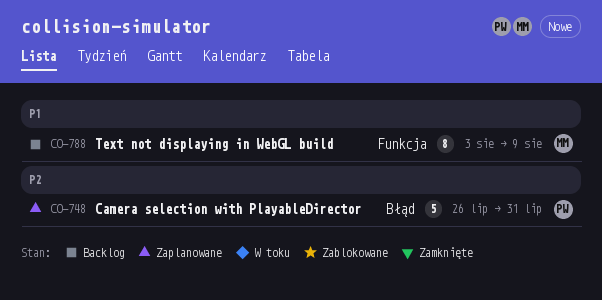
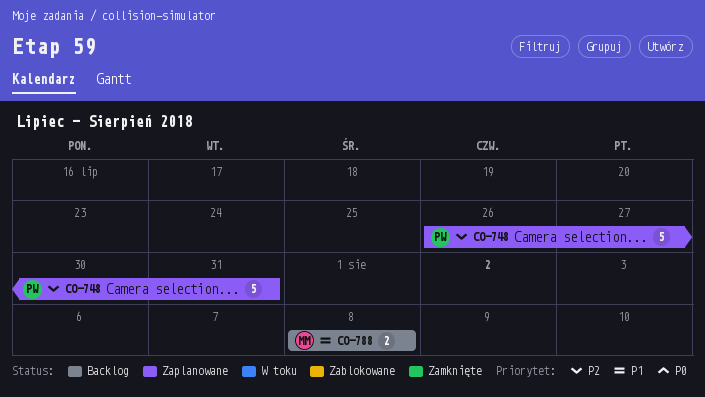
CO-788, estimate: 8 -> 2
CO-788, start: Aug 3 -> Aug 8
CO-788, due: Aug 9 -> Aug 8

